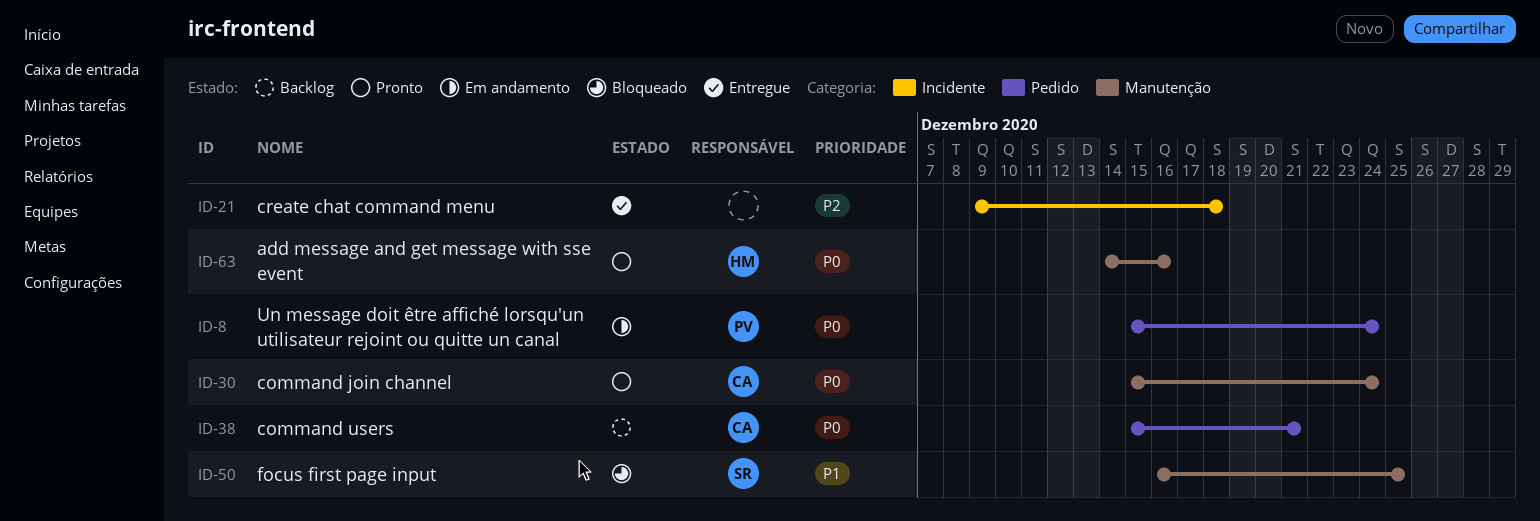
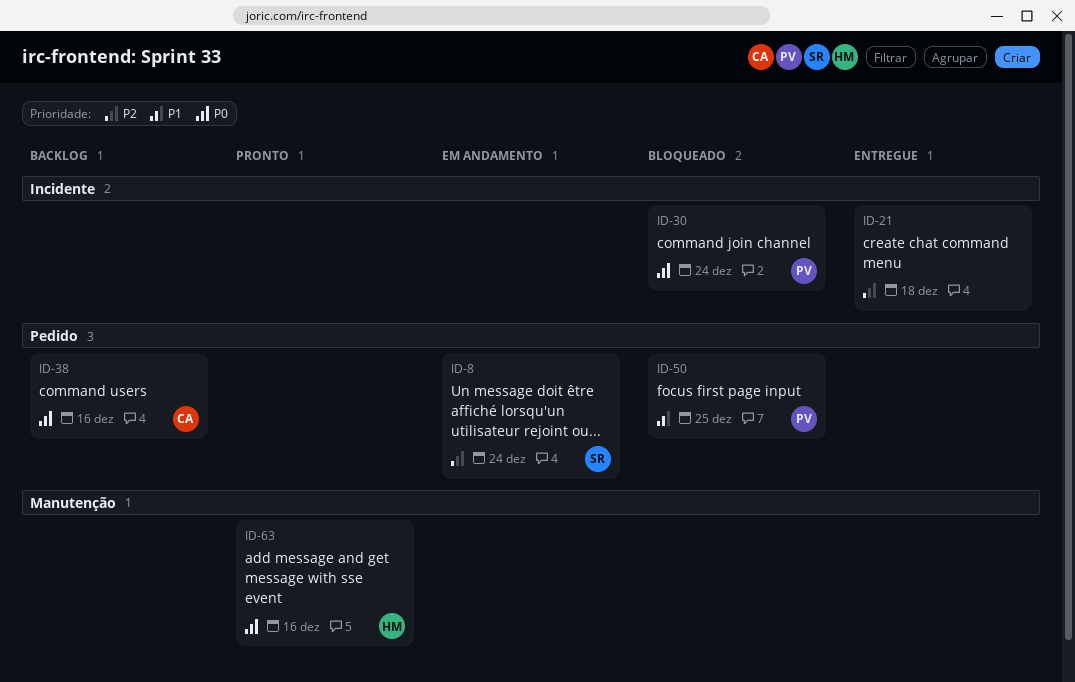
ID-8, owner: PV -> SR
ID-8, priority: P0 -> P2
ID-30, status: Pronto -> Bloqueado
ID-30, owner: CA -> PV
ID-30, label: Manutenção -> Incidente
ID-38, due: Dec 21 -> Dec 16
ID-50, owner: SR -> PV
ID-50, label: Manutenção -> Pedido

